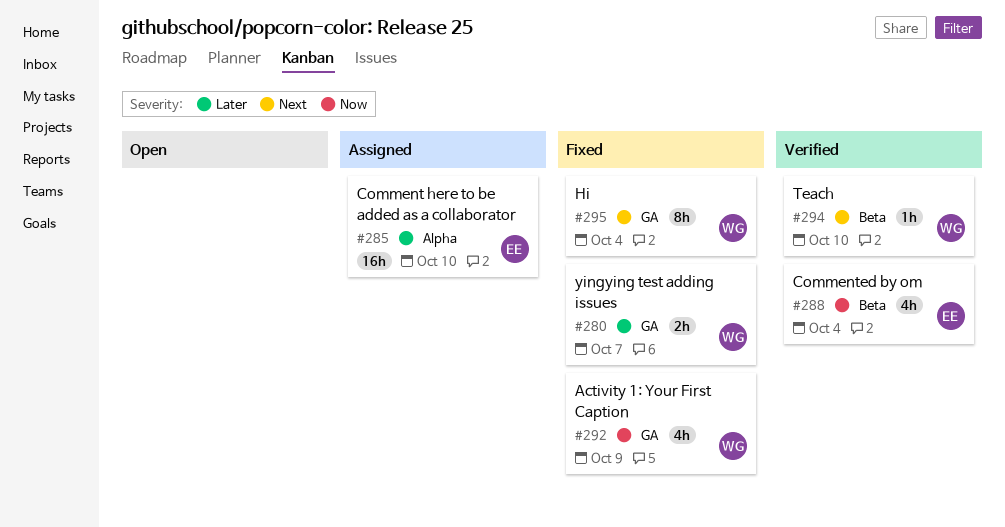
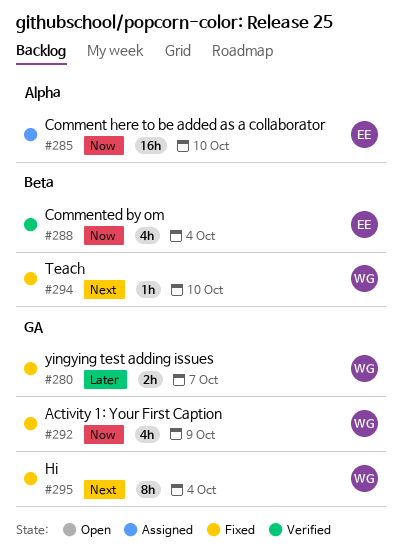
#285, priority: Later -> Now
#294, status: Verified -> Fixed

